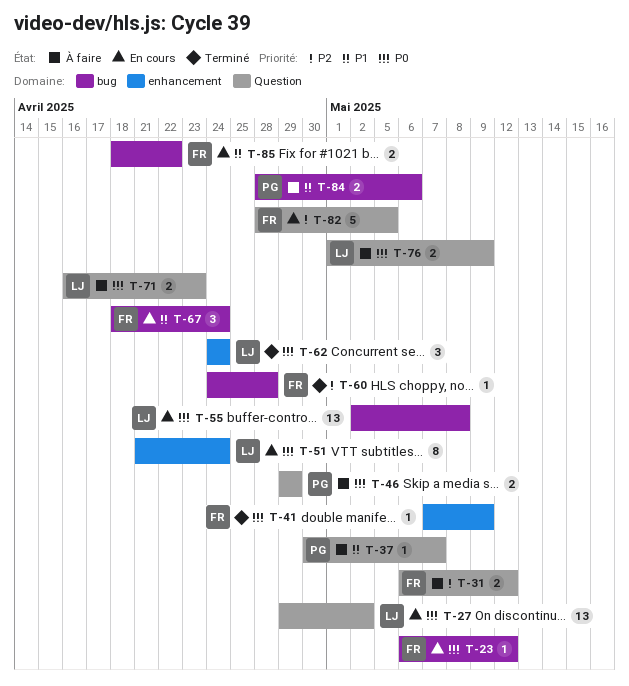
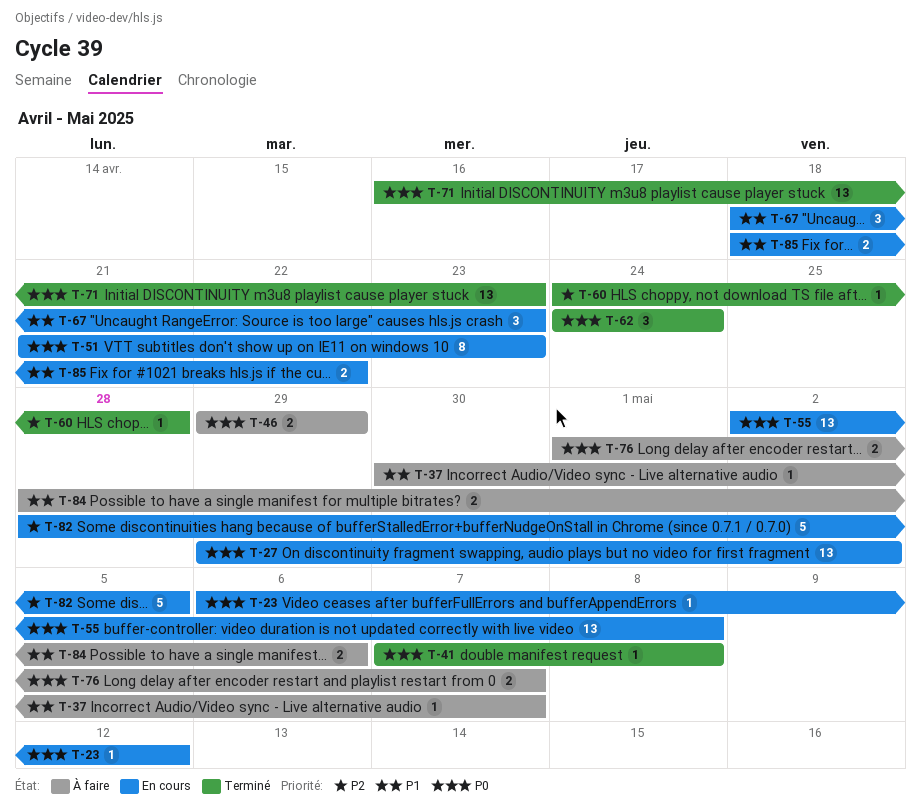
T-31: present -> none
T-41, due: May 9 -> May 8
T-51, due: Apr 24 -> Apr 23
T-67, due: Apr 24 -> Apr 23
T-71, status: À faire -> Terminé
T-71, estimate: 2 -> 13
T-76, due: May 9 -> May 7

